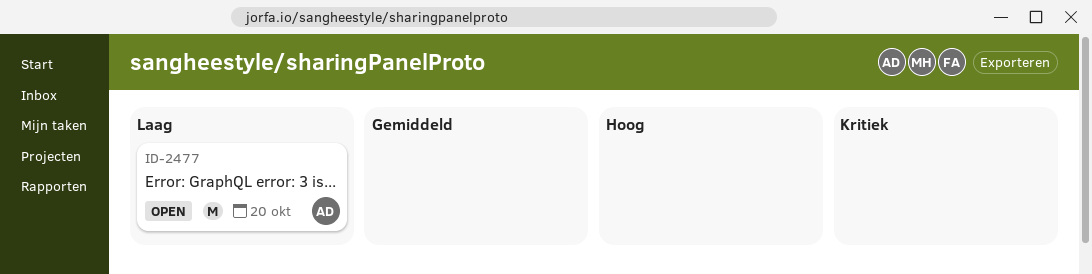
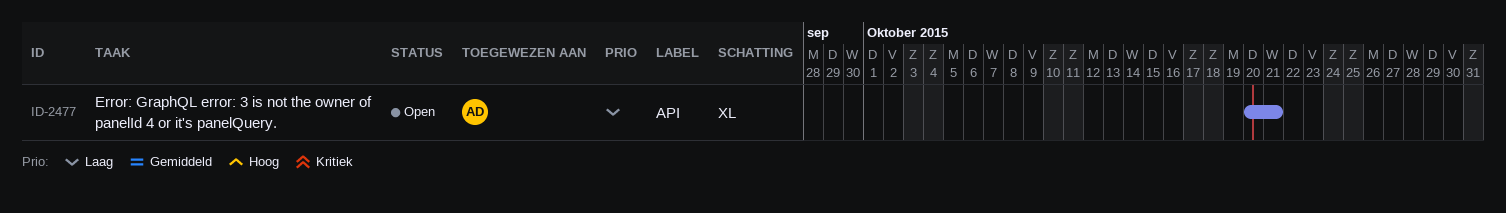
ID-2477, estimate: M -> XL
ID-2477, due: Oct 20 -> Oct 21

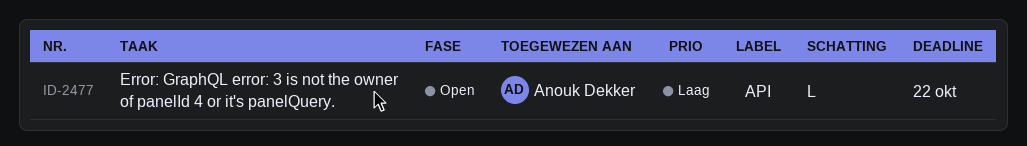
ID-2477, estimate: XL -> L
ID-2477, due: Oct 21 -> Oct 22

